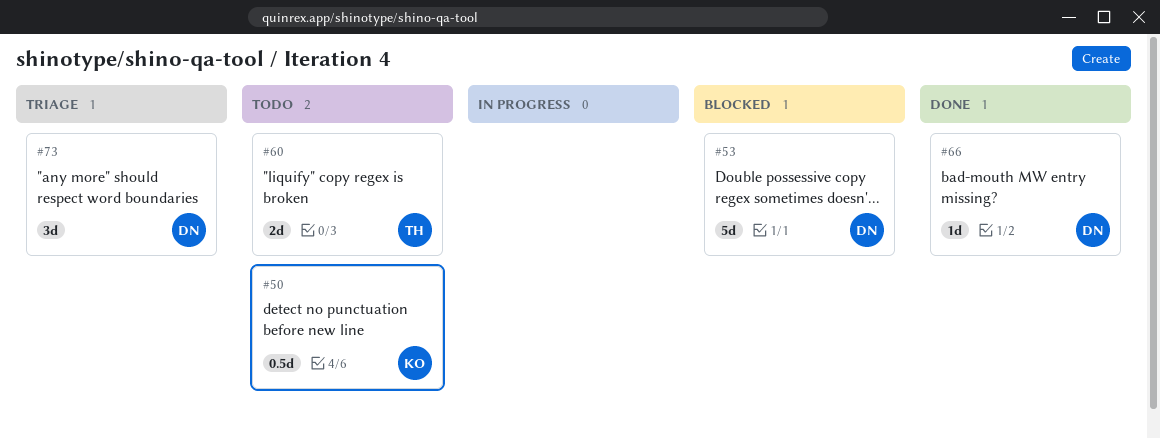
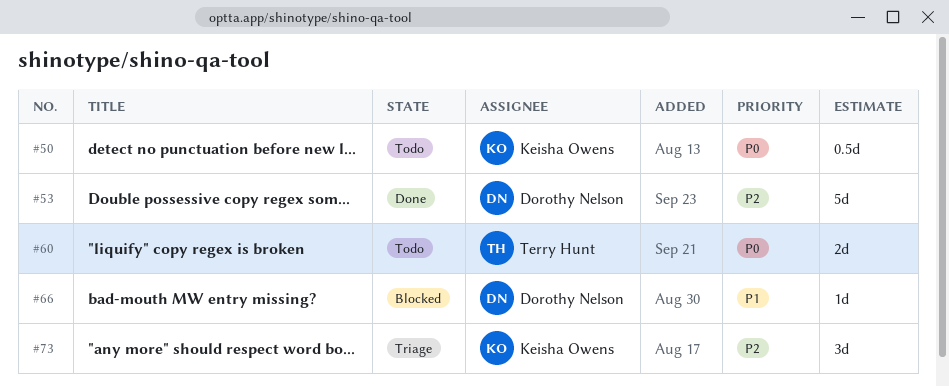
#53, status: Blocked -> Done
#66, status: Done -> Blocked
#73, owner: Dorothy Nelson -> Keisha Owens

